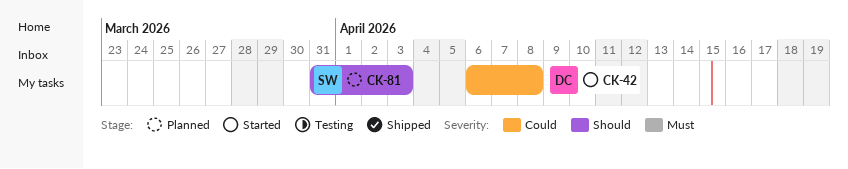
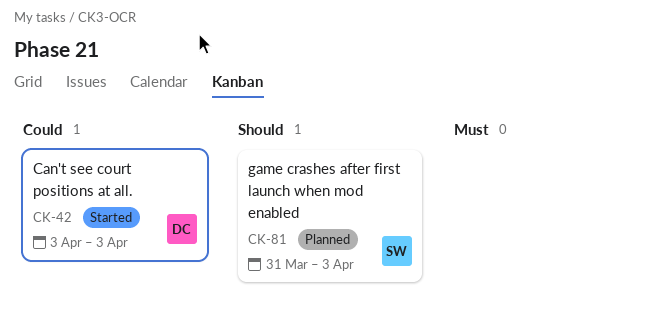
CK-42, start: Apr 6 -> Apr 3
CK-42, due: Apr 8 -> Apr 3

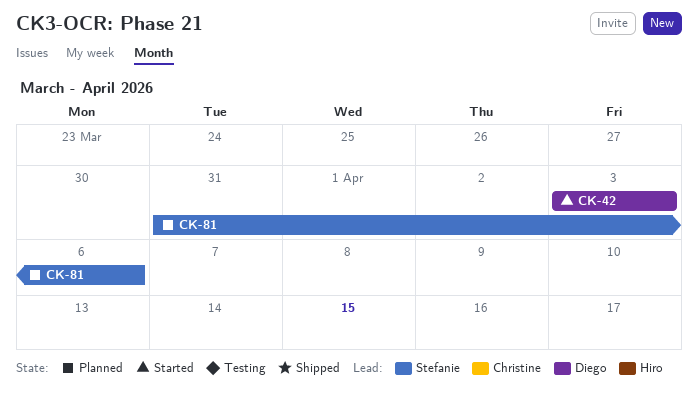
CK-81, due: Apr 3 -> Apr 6

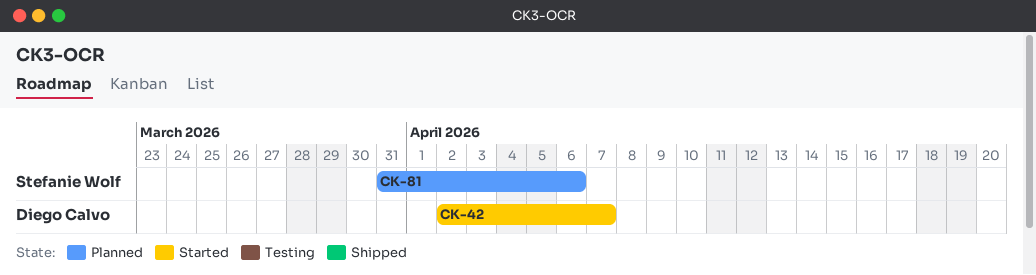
CK-42, start: Apr 3 -> Apr 2
CK-42, due: Apr 3 -> Apr 7

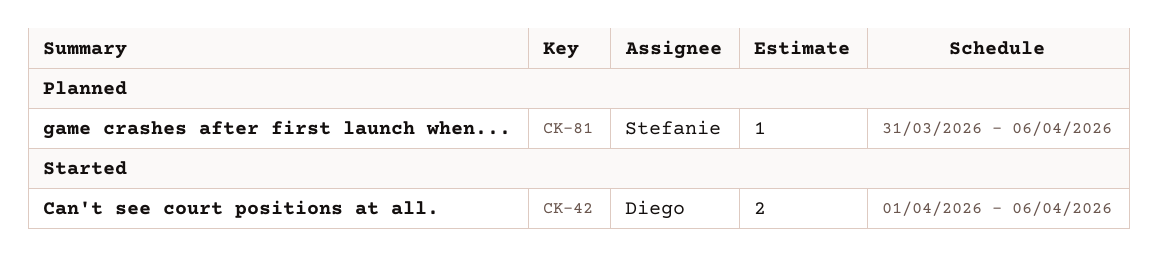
CK-42, start: Apr 2 -> Apr 1
CK-42, due: Apr 7 -> Apr 6

